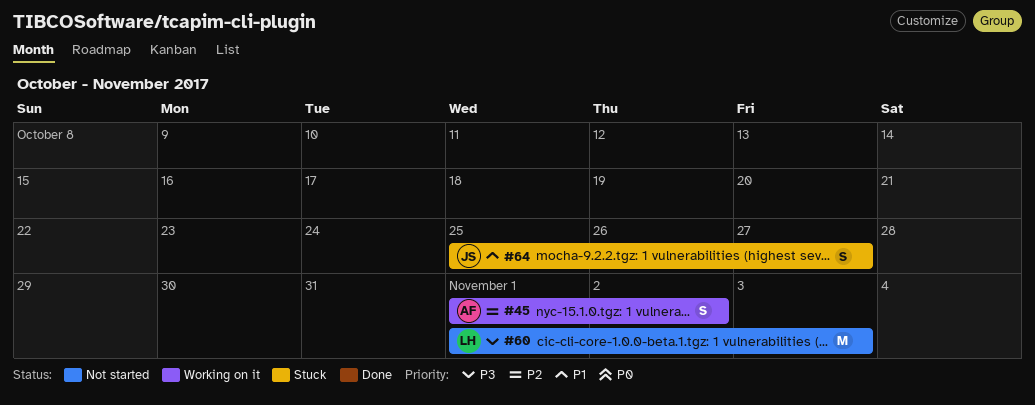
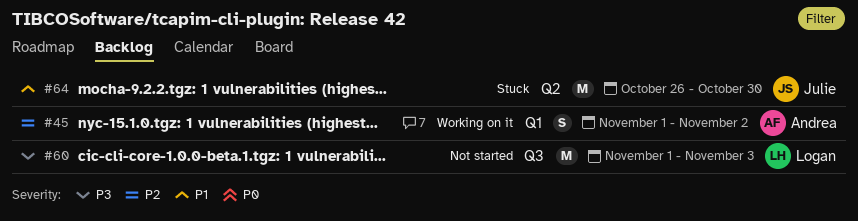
#64, estimate: S -> M
#64, start: Oct 25 -> Oct 26
#64, due: Oct 27 -> Oct 30

